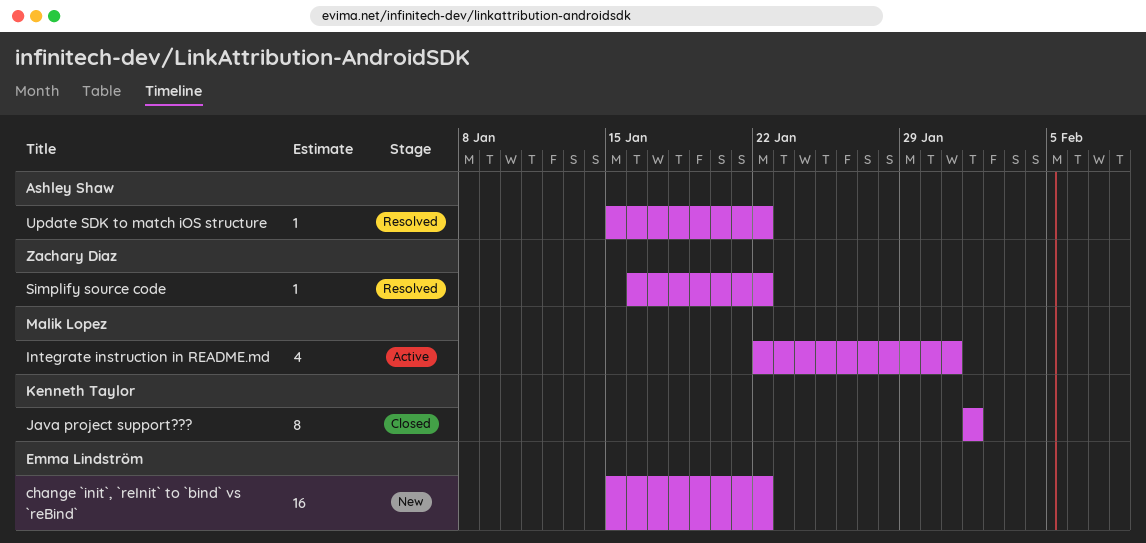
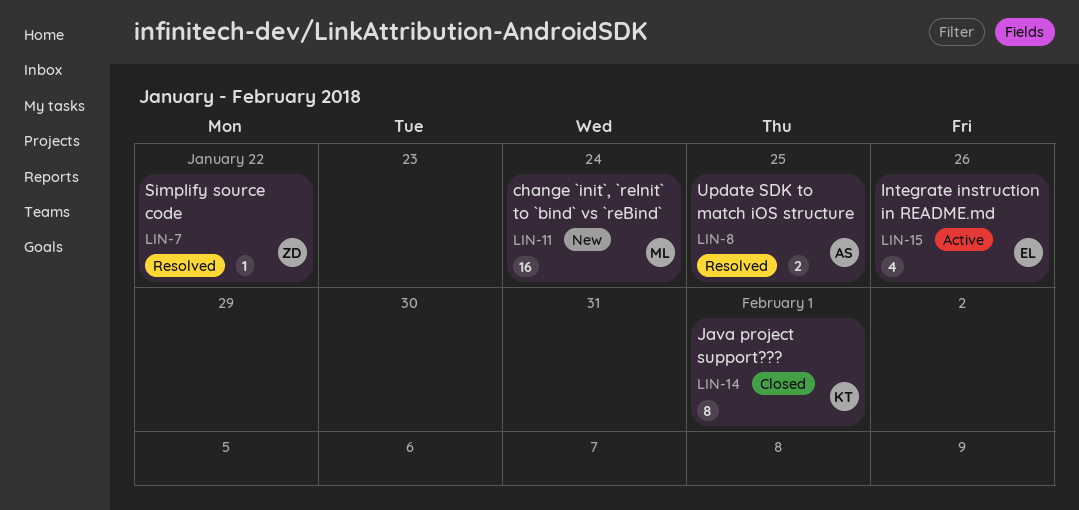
change `init`, `reInit` to `bind` vs `reBind`, owner: Emma Lindström -> Malik Lopez
change `init`, `reInit` to `bind` vs `reBind`, due: Jan 22 -> Jan 24
Integrate instruction in README.md, owner: Malik Lopez -> Emma Lindström
Integrate instruction in README.md, due: Jan 31 -> Jan 26
Update SDK to match iOS structure, estimate: 1 -> 2
Update SDK to match iOS structure, due: Jan 22 -> Jan 25

